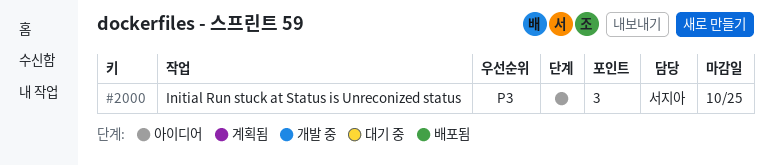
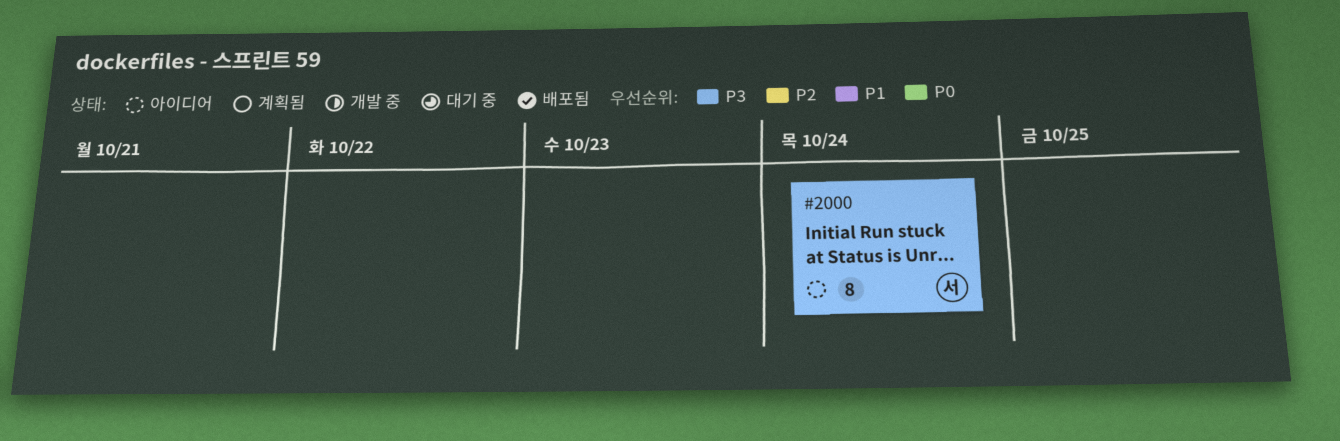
#2000, estimate: 3 -> 8
#2000, due: Oct 25 -> Oct 24

